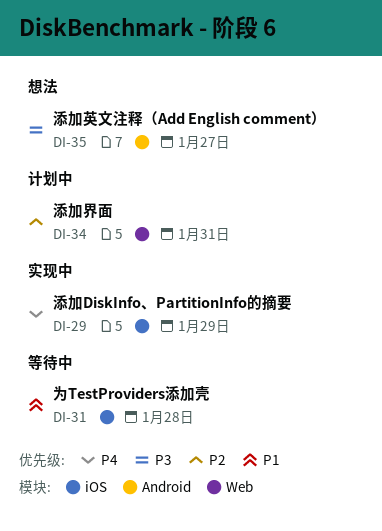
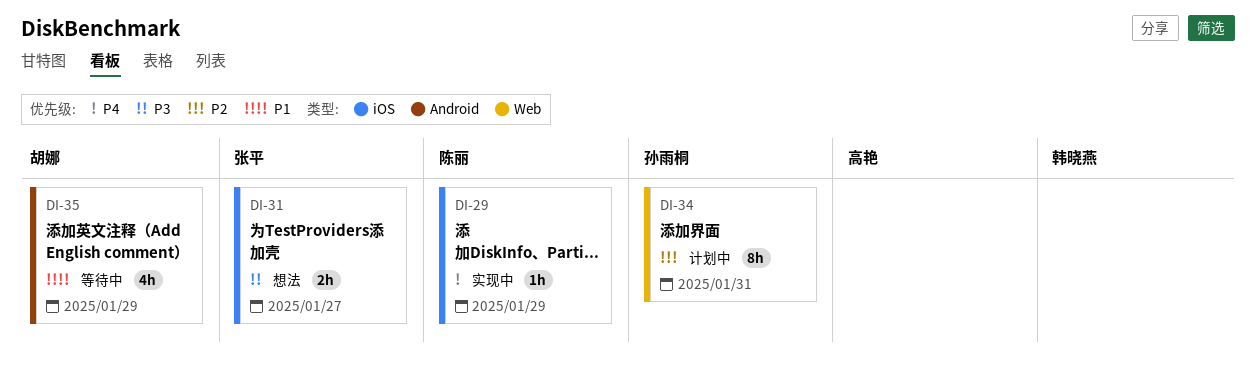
DI-31, status: 等待中 -> 想法
DI-31, priority: P1 -> P3
DI-31, due: Jan 28 -> Jan 27
DI-35, status: 想法 -> 等待中
DI-35, priority: P3 -> P1
DI-35, due: Jan 27 -> Jan 29

